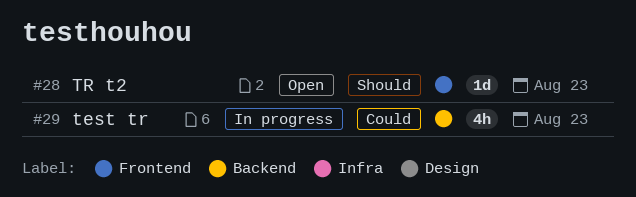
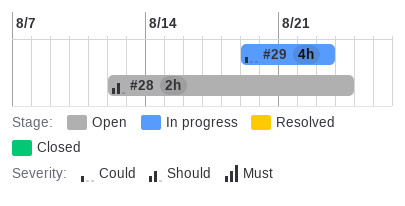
#28, estimate: 1d -> 2h
#28, due: Aug 23 -> Aug 24

